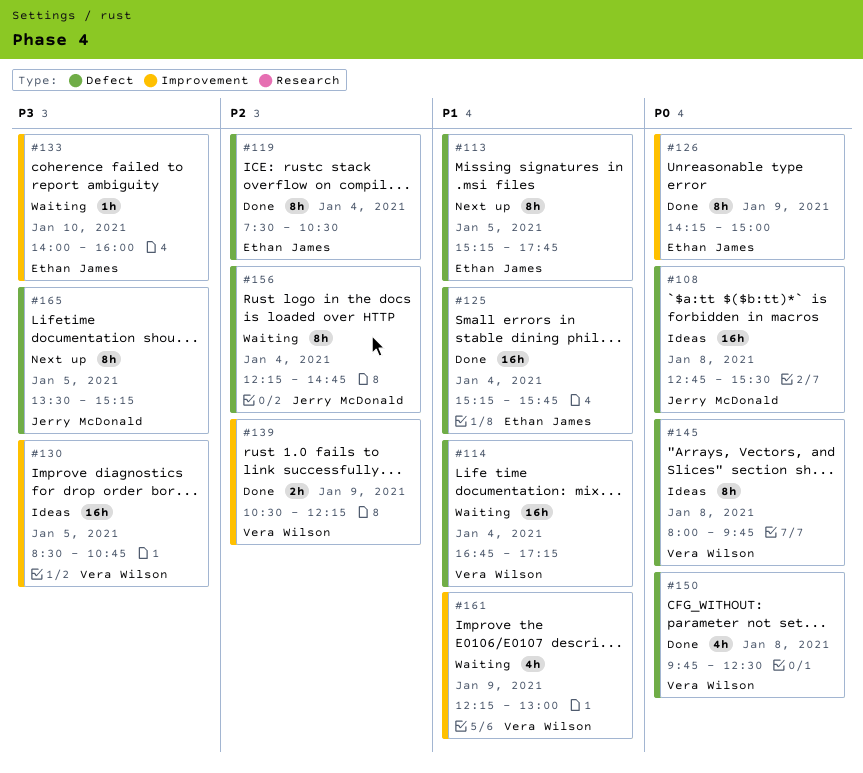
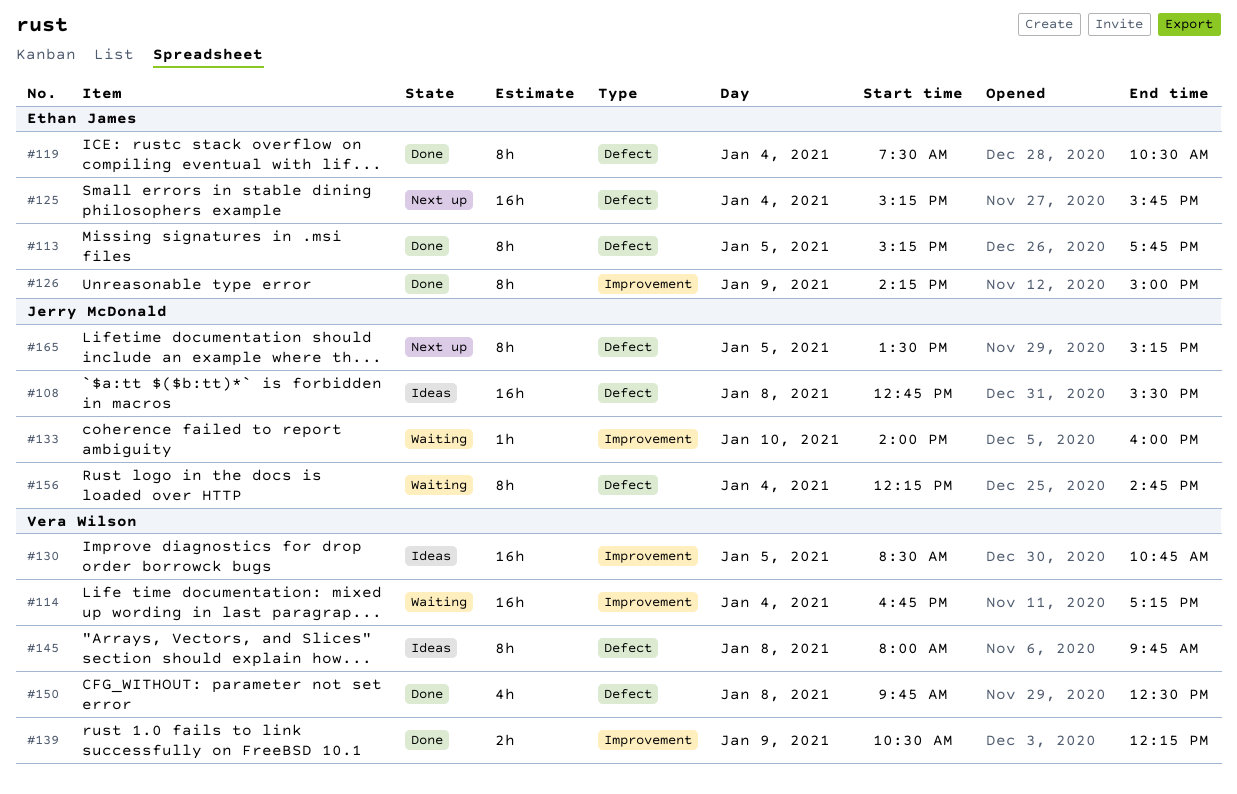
#113, status: Next up -> Done
#114, label: Defect -> Improvement
#125, status: Done -> Next up
#133, owner: Ethan James -> Jerry McDonald
#161: present -> none

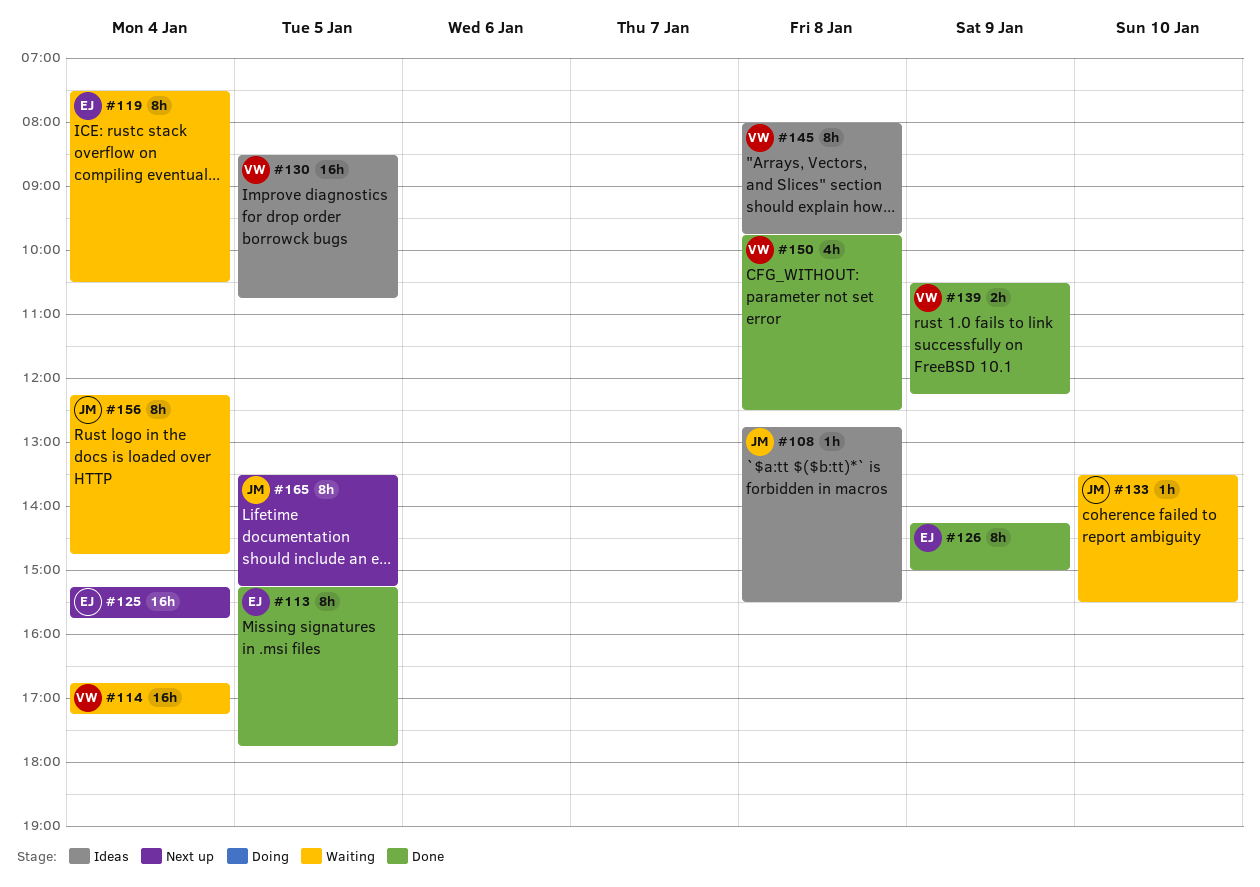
#108, estimate: 16h -> 1h
#119, status: Done -> Waiting
#133, begins: 14:00 -> 13:30
#133, ends: 16:00 -> 15:30

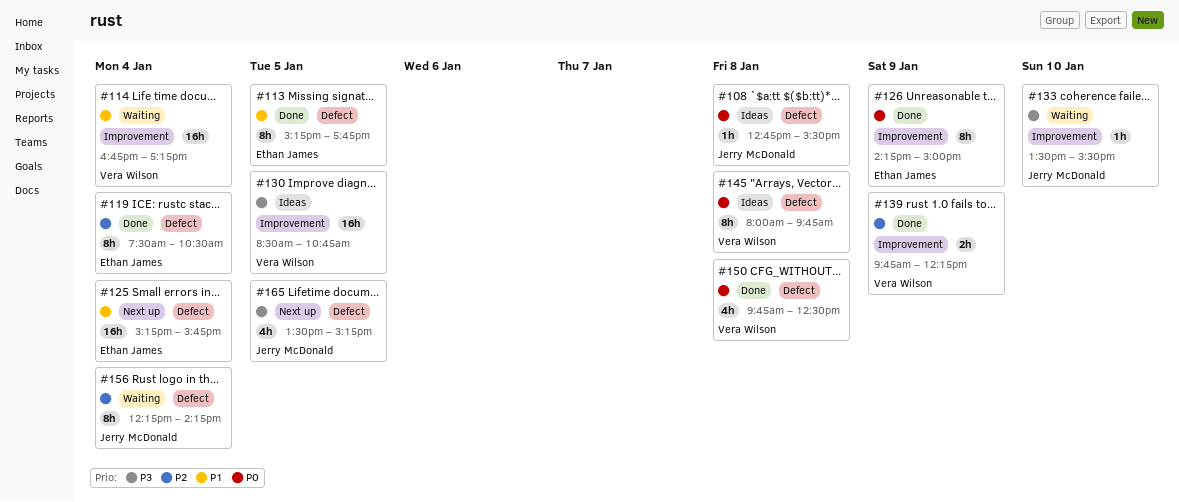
#119, status: Waiting -> Done
#139, begins: 10:30 -> 09:45
#156, ends: 14:45 -> 14:15
#165, estimate: 8h -> 4h

